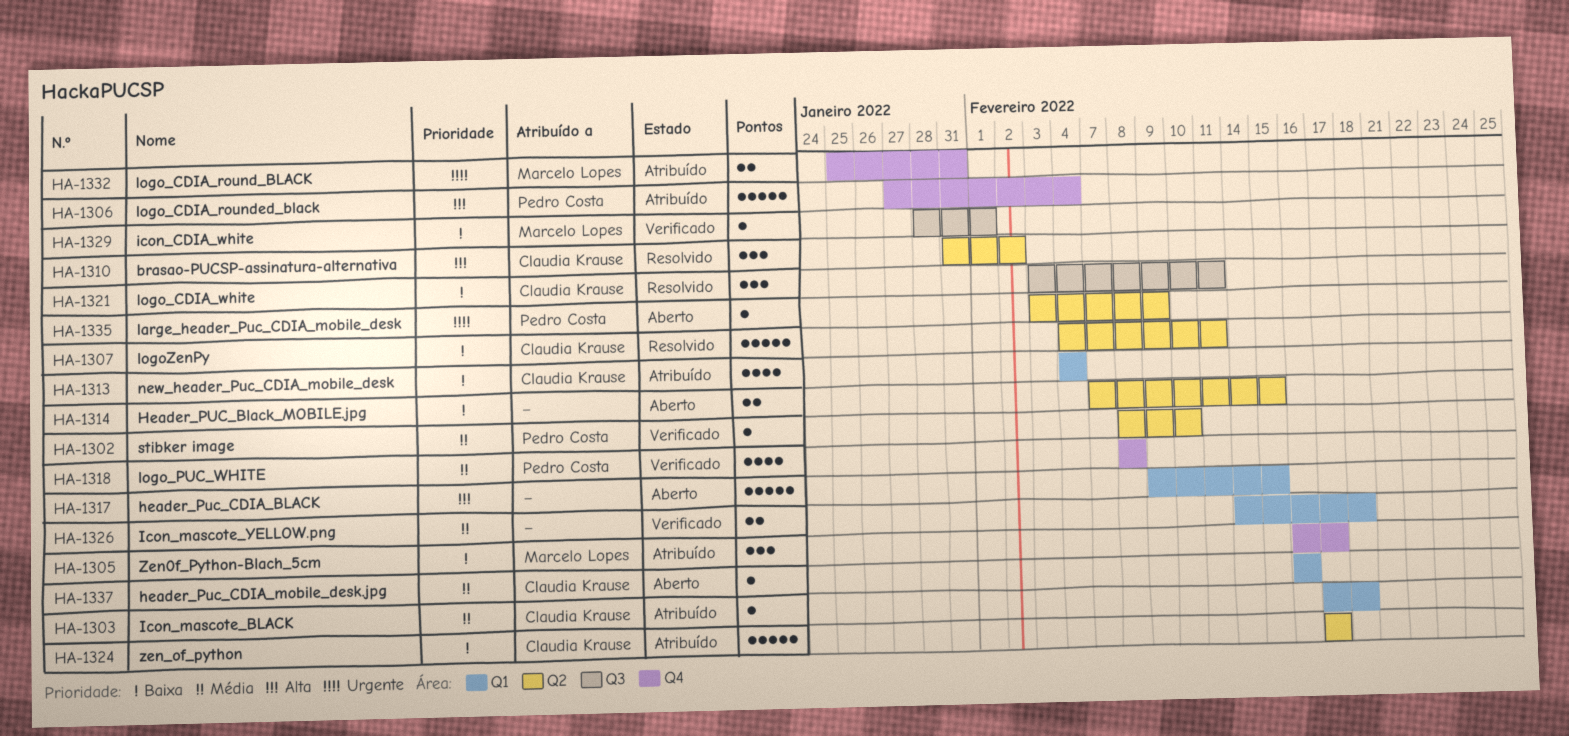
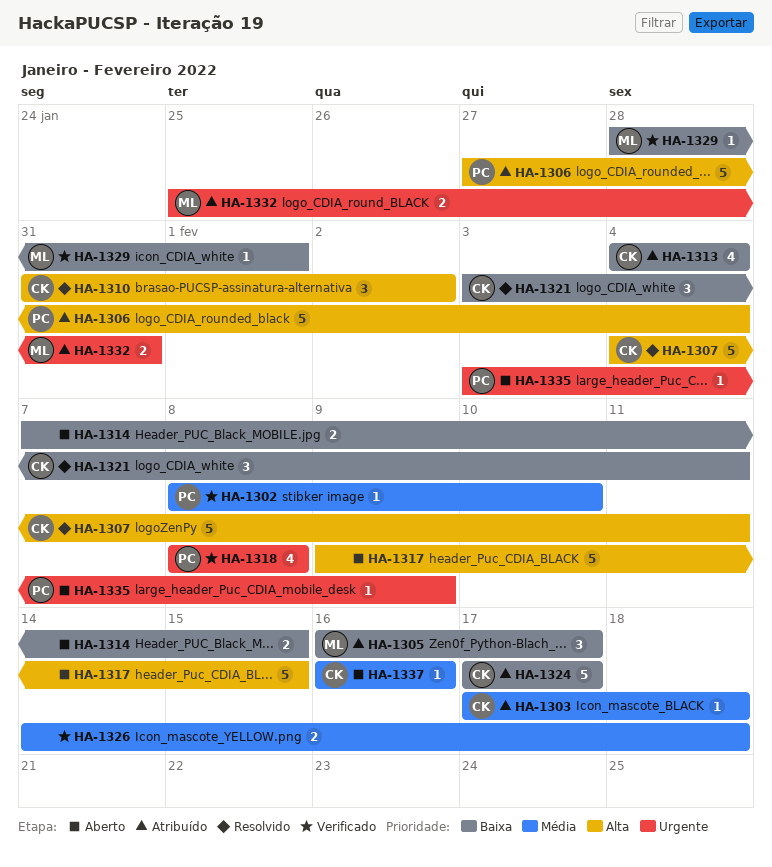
HA-1307, priority: Baixa -> Alta
HA-1318, priority: Média -> Urgente

